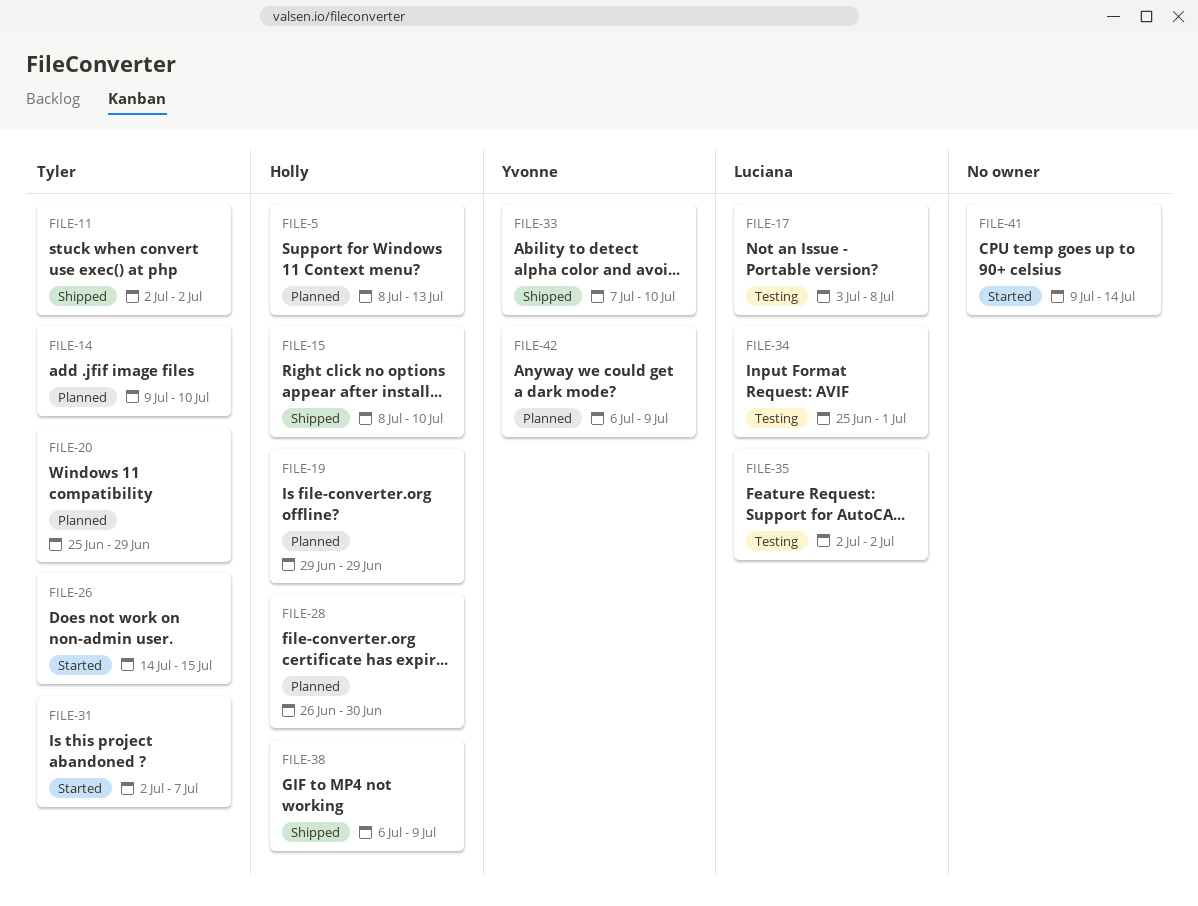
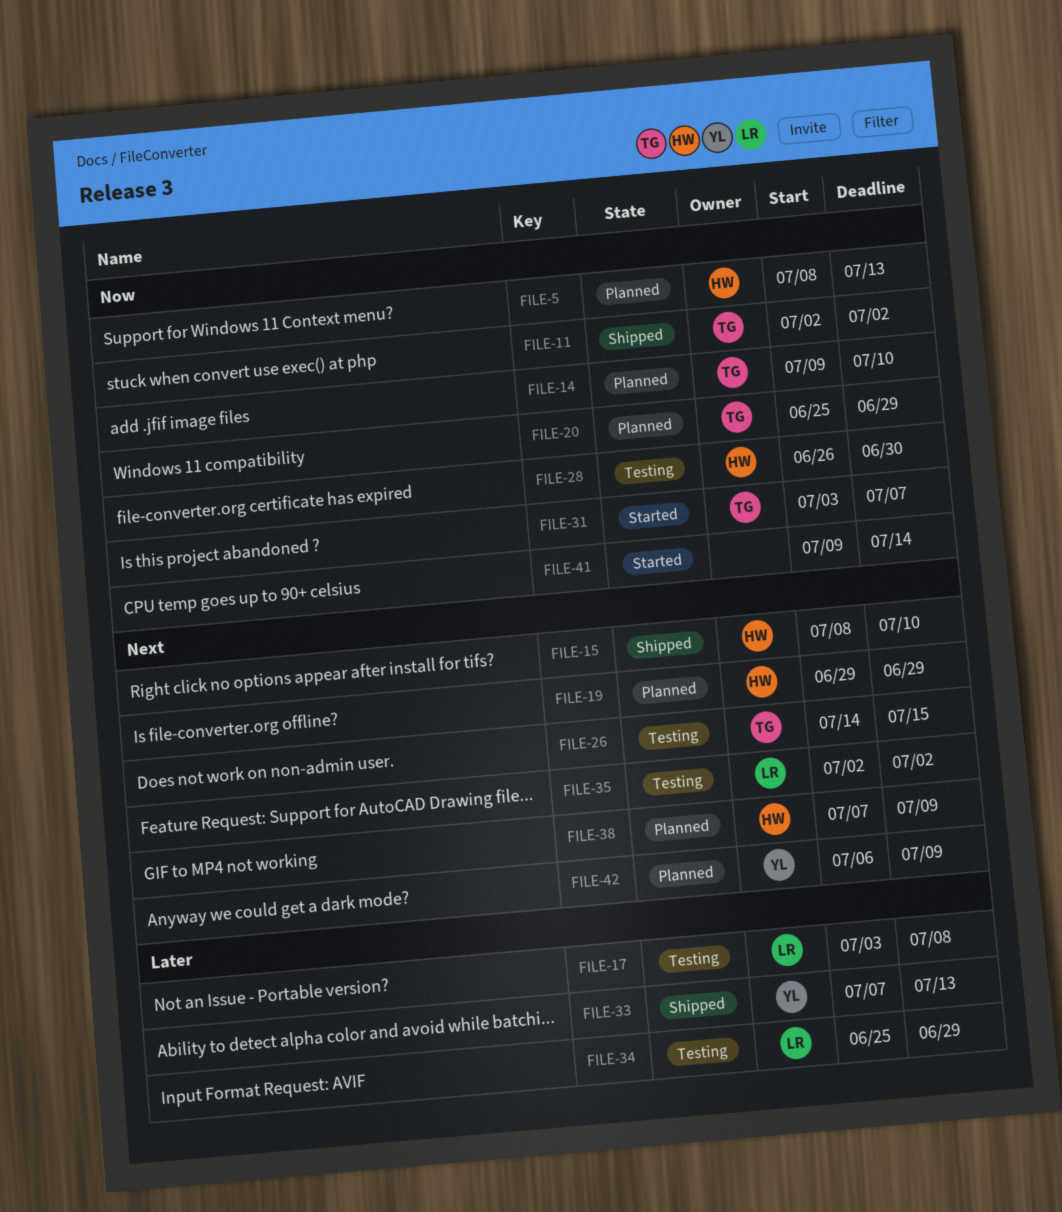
FILE-26, status: Started -> Testing
FILE-28, status: Planned -> Testing
FILE-31, start: Jul 2 -> Jul 3
FILE-33, due: Jul 10 -> Jul 13
FILE-34, due: Jul 1 -> Jun 29
FILE-38, status: Shipped -> Planned
FILE-38, start: Jul 6 -> Jul 7

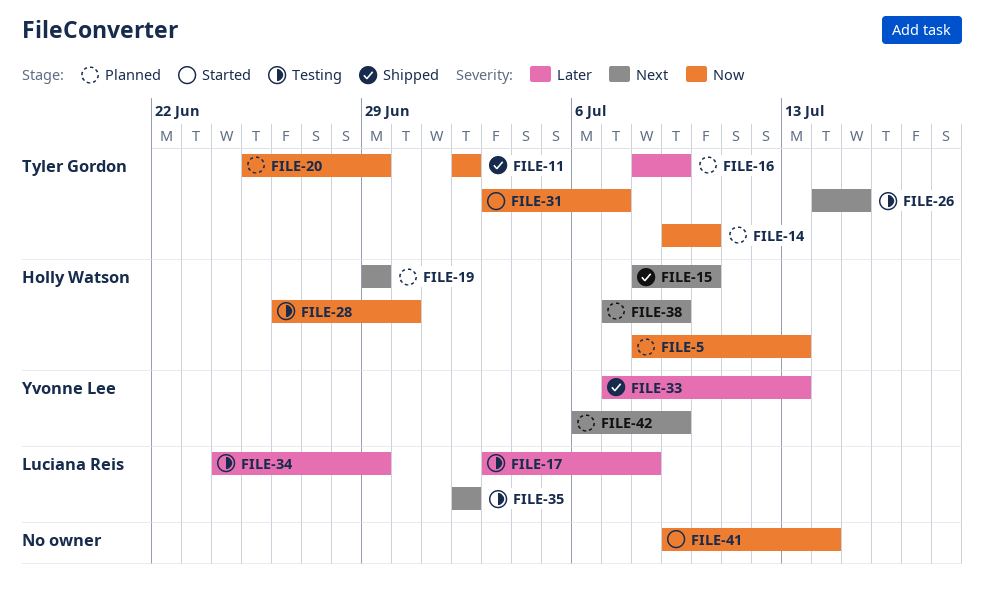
FILE-16: none -> present
FILE-34, start: Jun 25 -> Jun 24

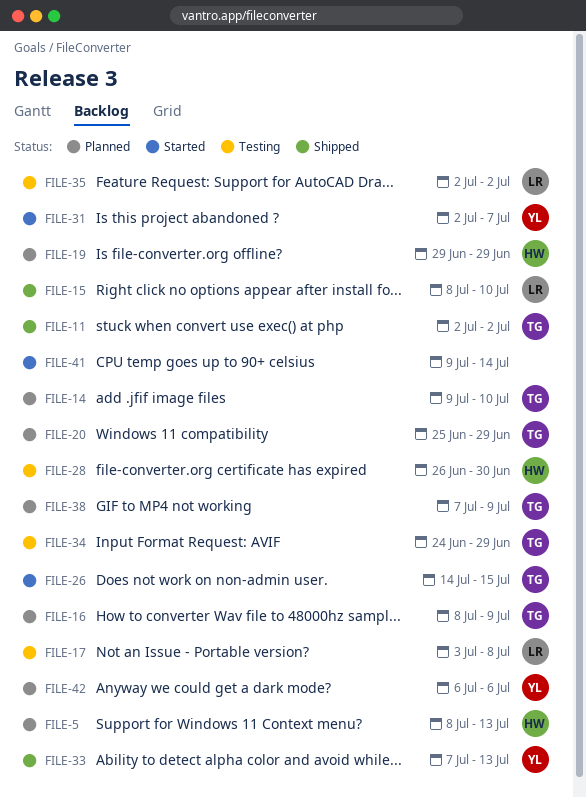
FILE-15, owner: Holly Watson -> Luciana Reis
FILE-26, status: Testing -> Started
FILE-31, owner: Tyler Gordon -> Yvonne Lee
FILE-31, start: Jul 3 -> Jul 2
FILE-34, owner: Luciana Reis -> Tyler Gordon
FILE-38, owner: Holly Watson -> Tyler Gordon
FILE-42, due: Jul 9 -> Jul 6

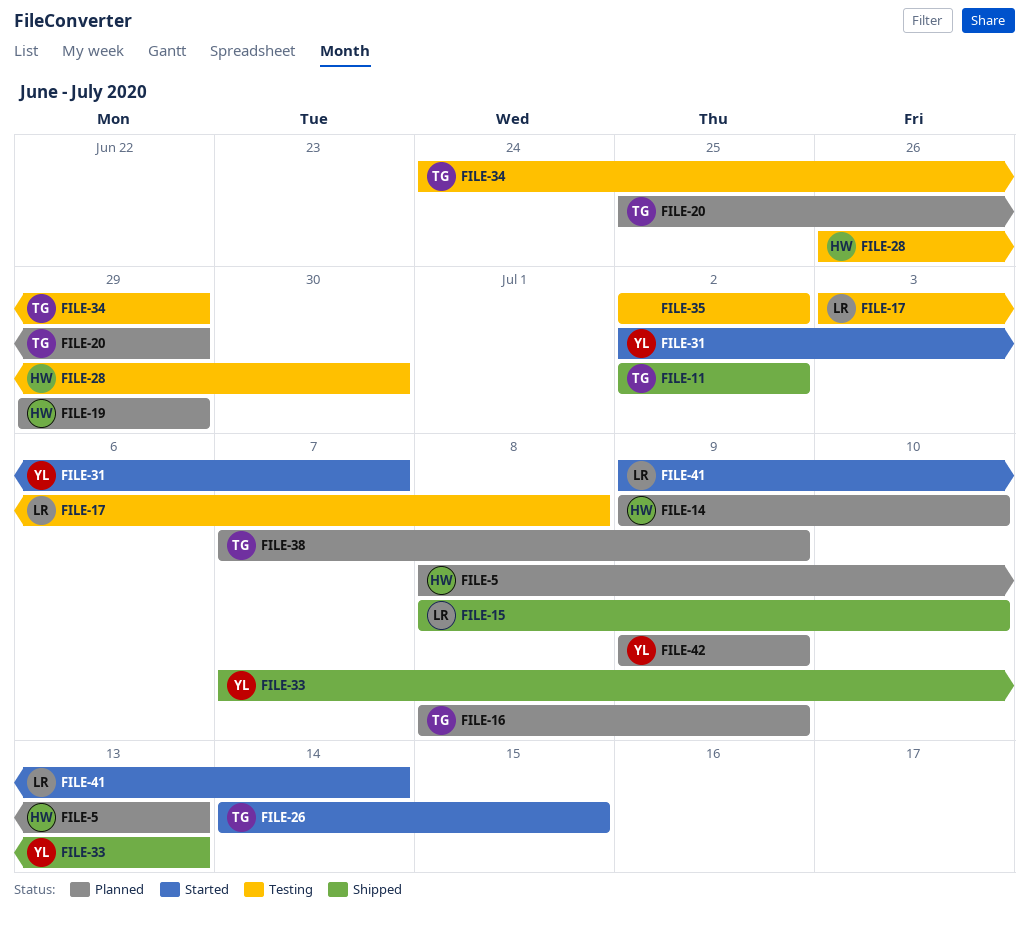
FILE-14, owner: TG -> HW
FILE-35, owner: LR -> none
FILE-41, owner: none -> LR
FILE-42, start: Jul 6 -> Jul 9
FILE-42, due: Jul 6 -> Jul 9

